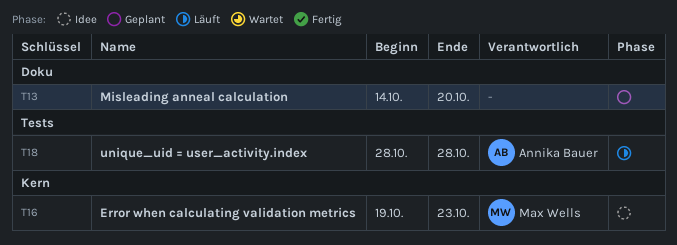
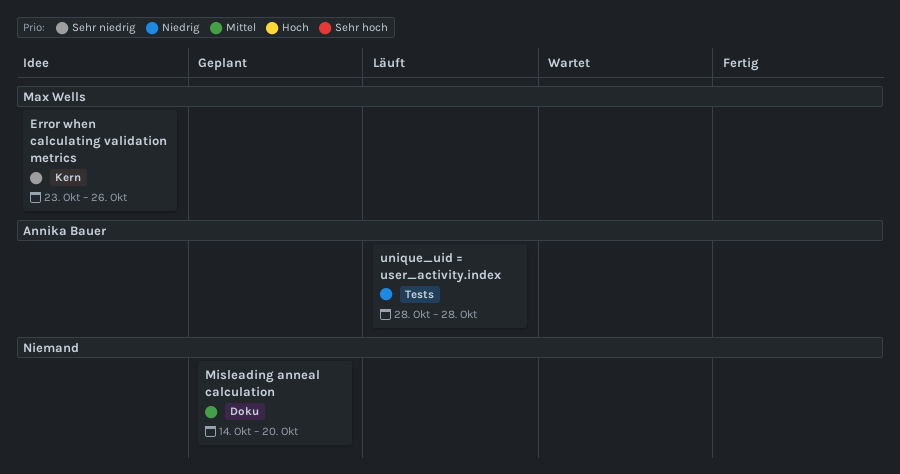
Error when calculating validation metrics, start: Oct 19 -> Oct 23
Error when calculating validation metrics, due: Oct 23 -> Oct 26

